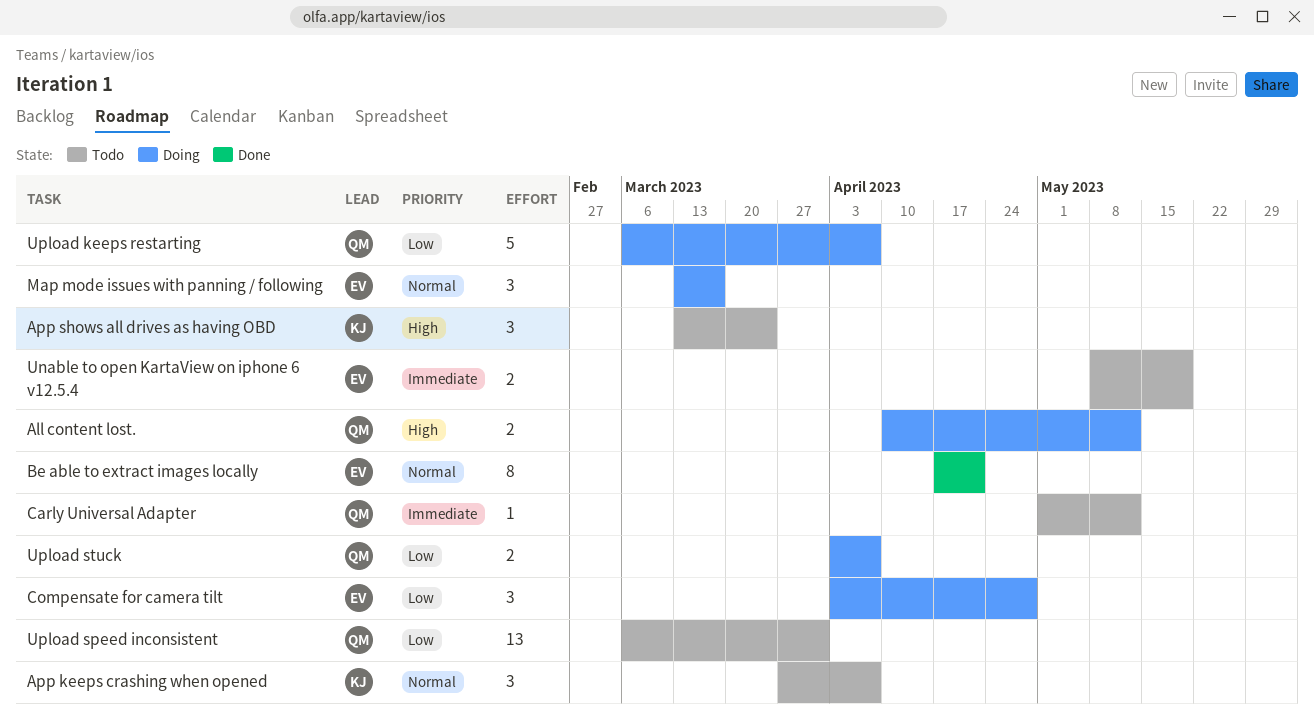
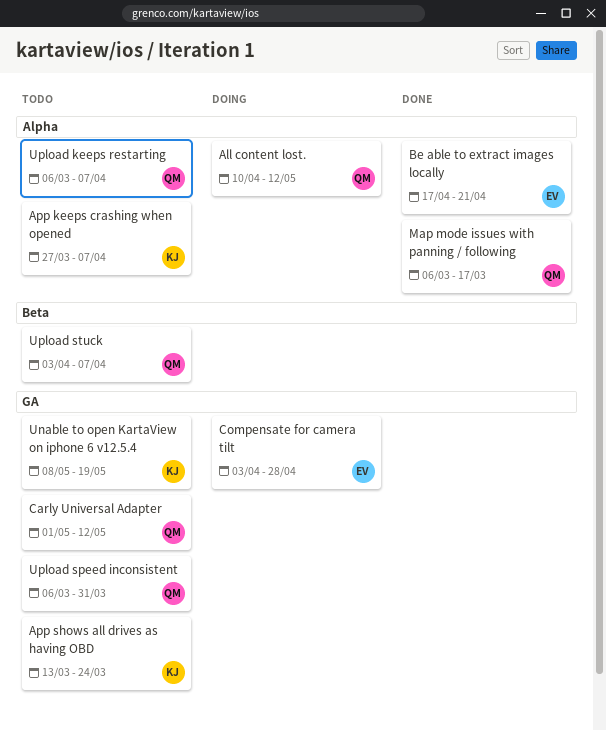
Map mode issues with panning / following, status: Doing -> Done
Map mode issues with panning / following, owner: EV -> QM
Map mode issues with panning / following, start: Mar 13 -> Mar 6
Unable to open KartaView on iphone 6 v12.5.4, owner: EV -> KJ
Upload keeps restarting, status: Doing -> Todo
Upload stuck, status: Doing -> Todo

